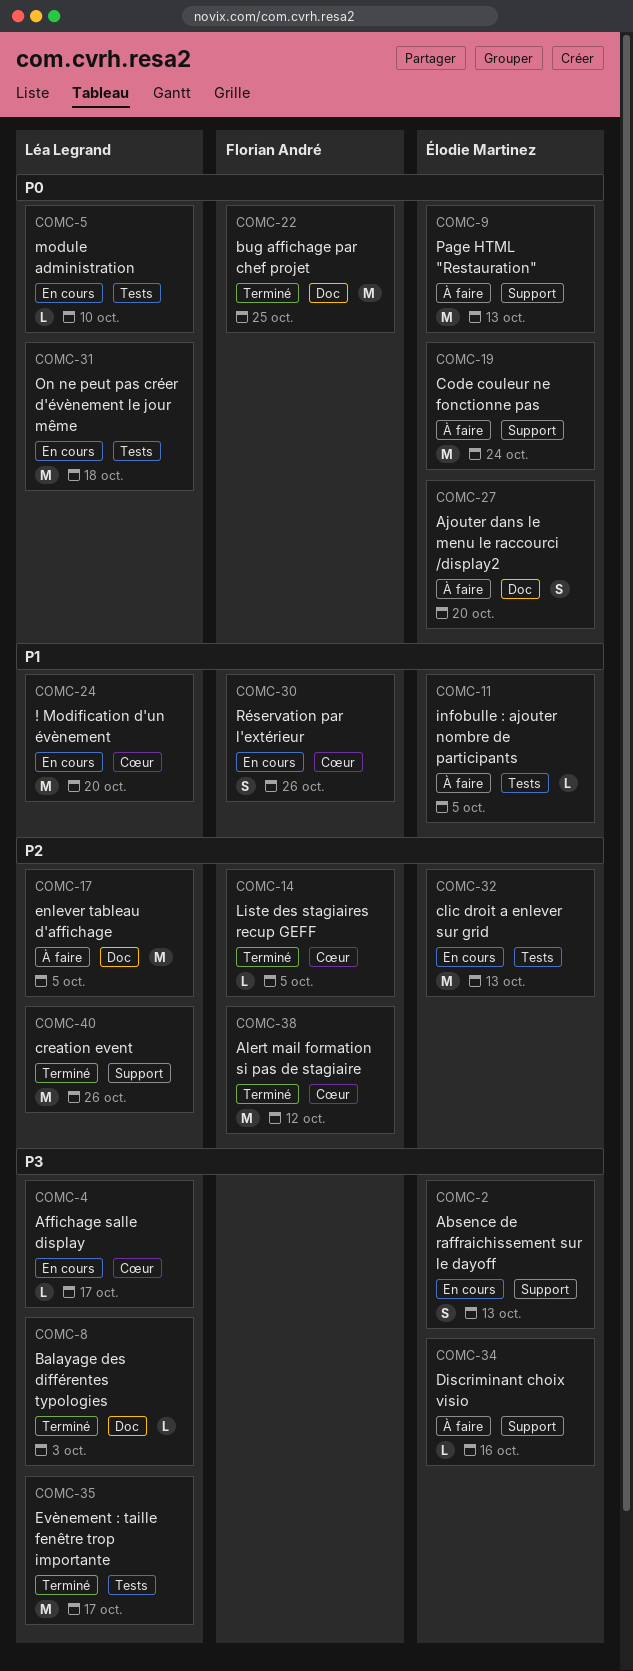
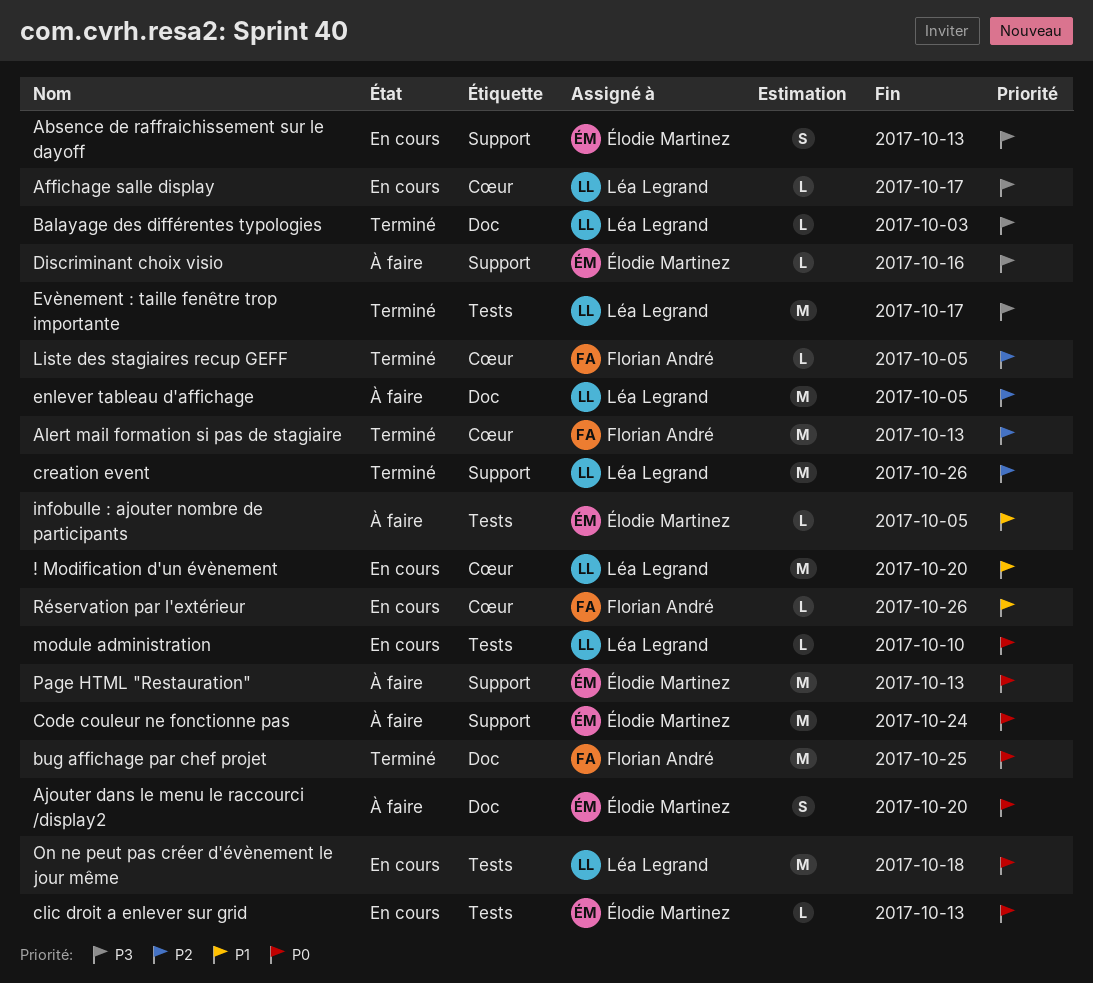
Alert mail formation si pas de stagiaire, due: Oct 12 -> Oct 13
clic droit a enlever sur grid, priority: P2 -> P0
clic droit a enlever sur grid, estimate: M -> L
Réservation par l'extérieur, estimate: S -> L

